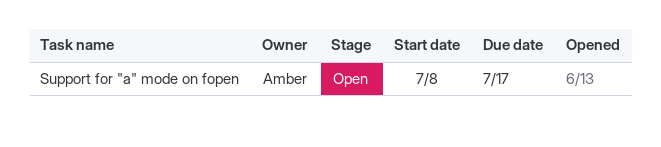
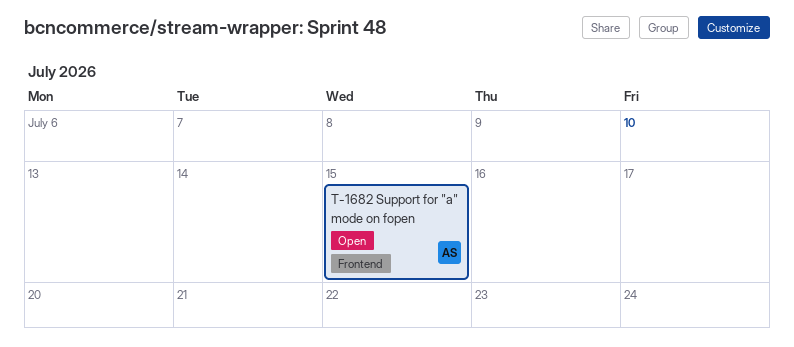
Support for "a" mode on fopen, due: Jul 17 -> Jul 15

